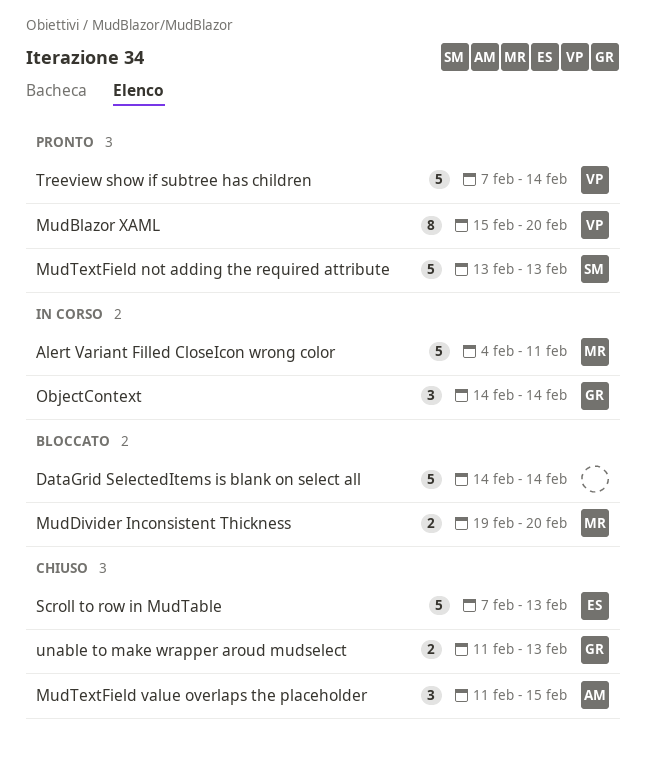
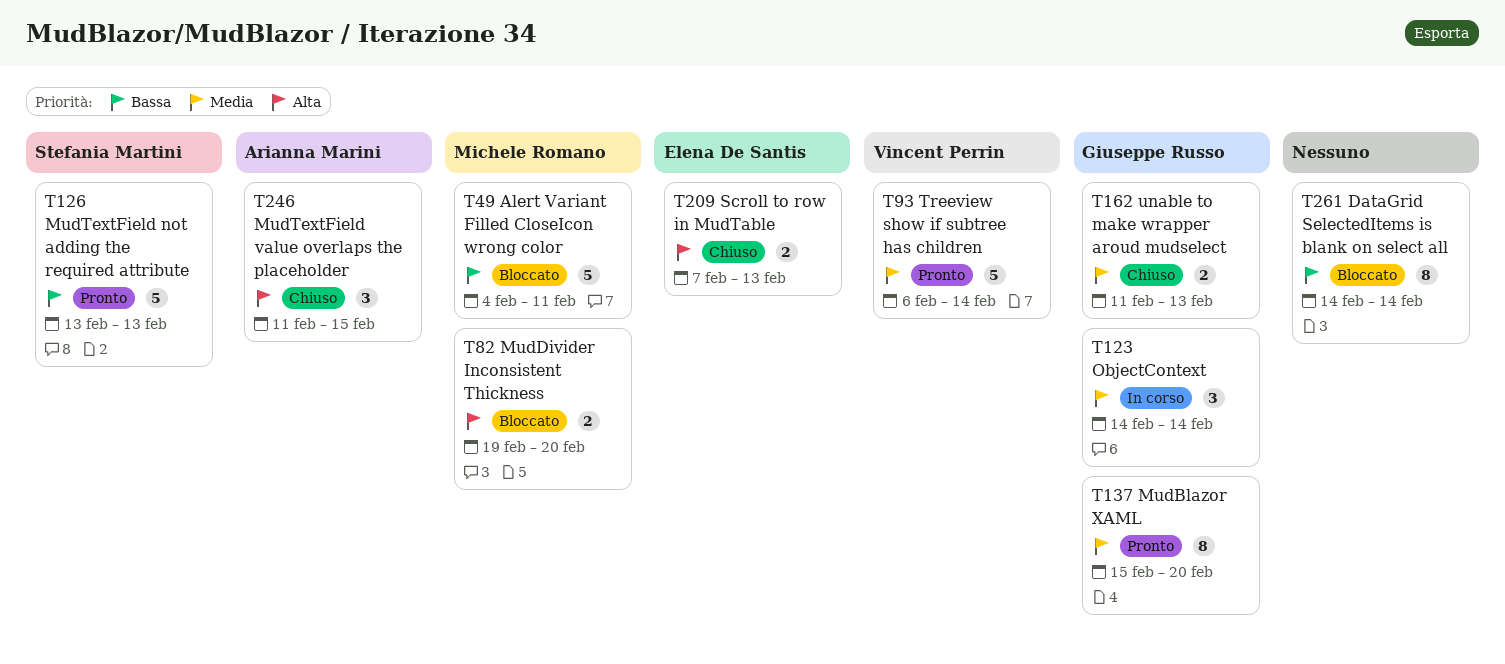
Alert Variant Filled CloseIcon wrong color, status: In corso -> Bloccato
DataGrid SelectedItems is blank on select all, estimate: 5 -> 8
MudBlazor XAML, owner: Vincent Perrin -> Giuseppe Russo
Scroll to row in MudTable, estimate: 5 -> 2
Treeview show if subtree has children, start: Feb 7 -> Feb 6

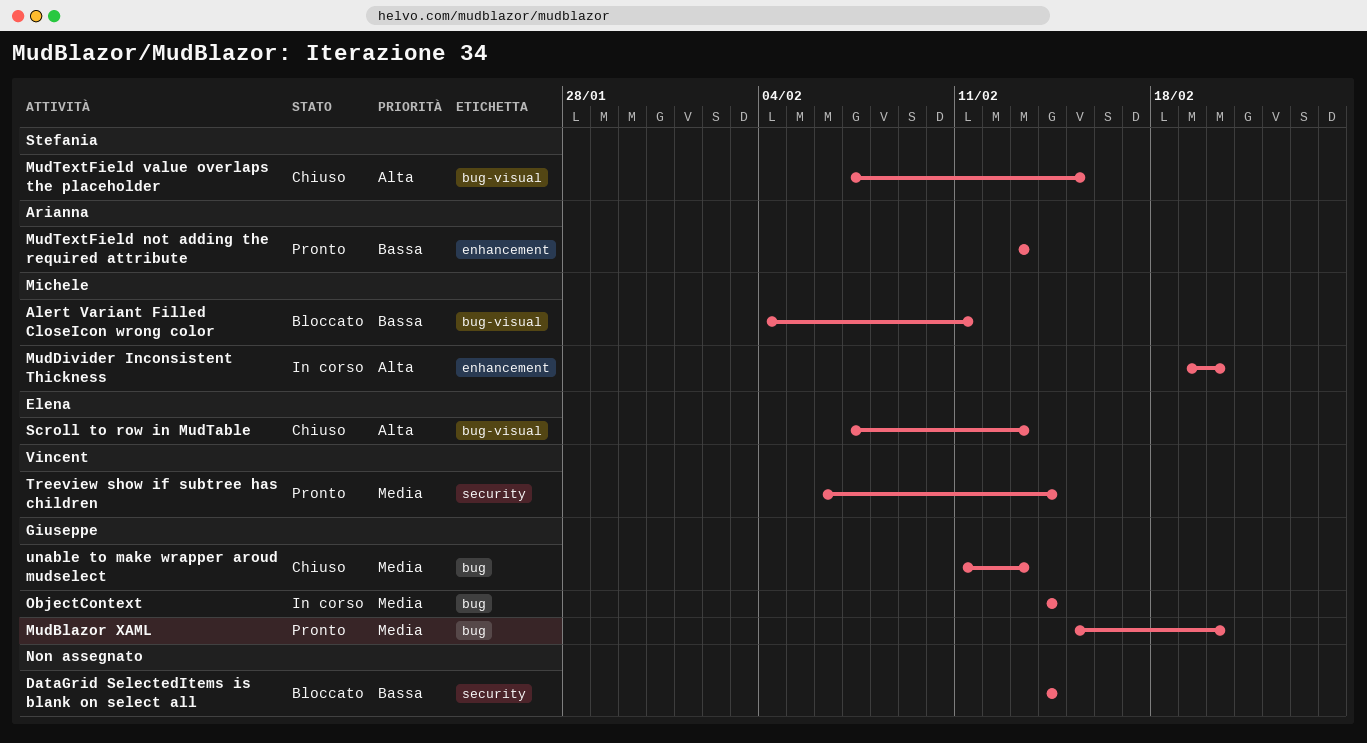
MudDivider Inconsistent Thickness, status: Bloccato -> In corso
MudTextField not adding the required attribute, owner: Stefania Martini -> Arianna Marini
MudTextField value overlaps the placeholder, owner: Arianna Marini -> Stefania Martini
MudTextField value overlaps the placeholder, start: Feb 11 -> Feb 7

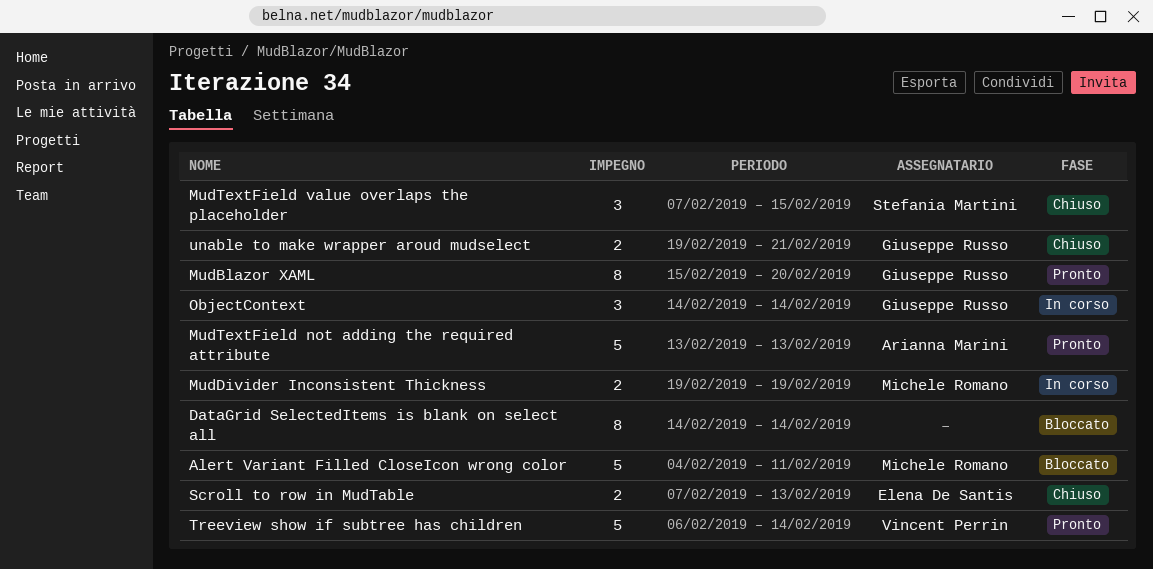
MudDivider Inconsistent Thickness, due: Feb 20 -> Feb 19
unable to make wrapper aroud mudselect, start: Feb 11 -> Feb 19
unable to make wrapper aroud mudselect, due: Feb 13 -> Feb 21

